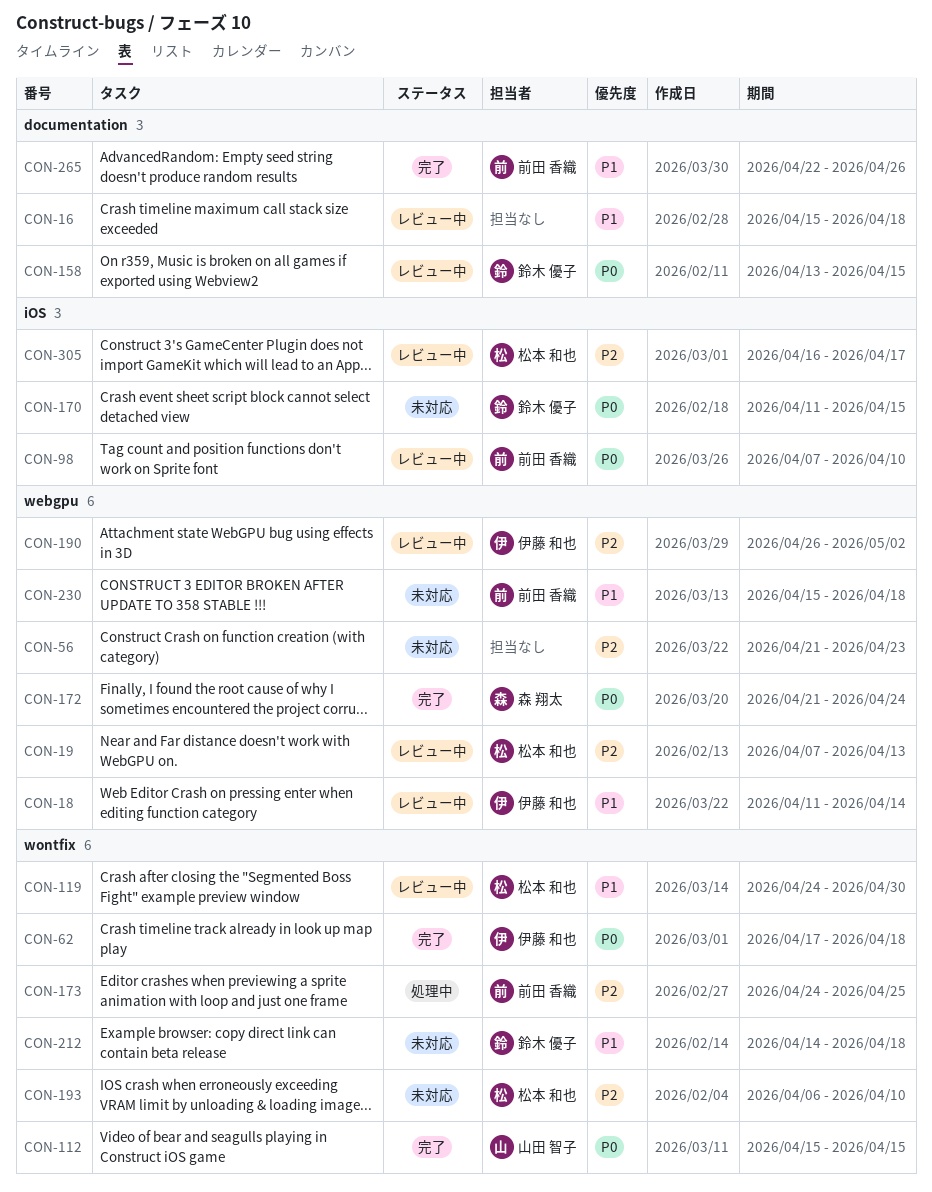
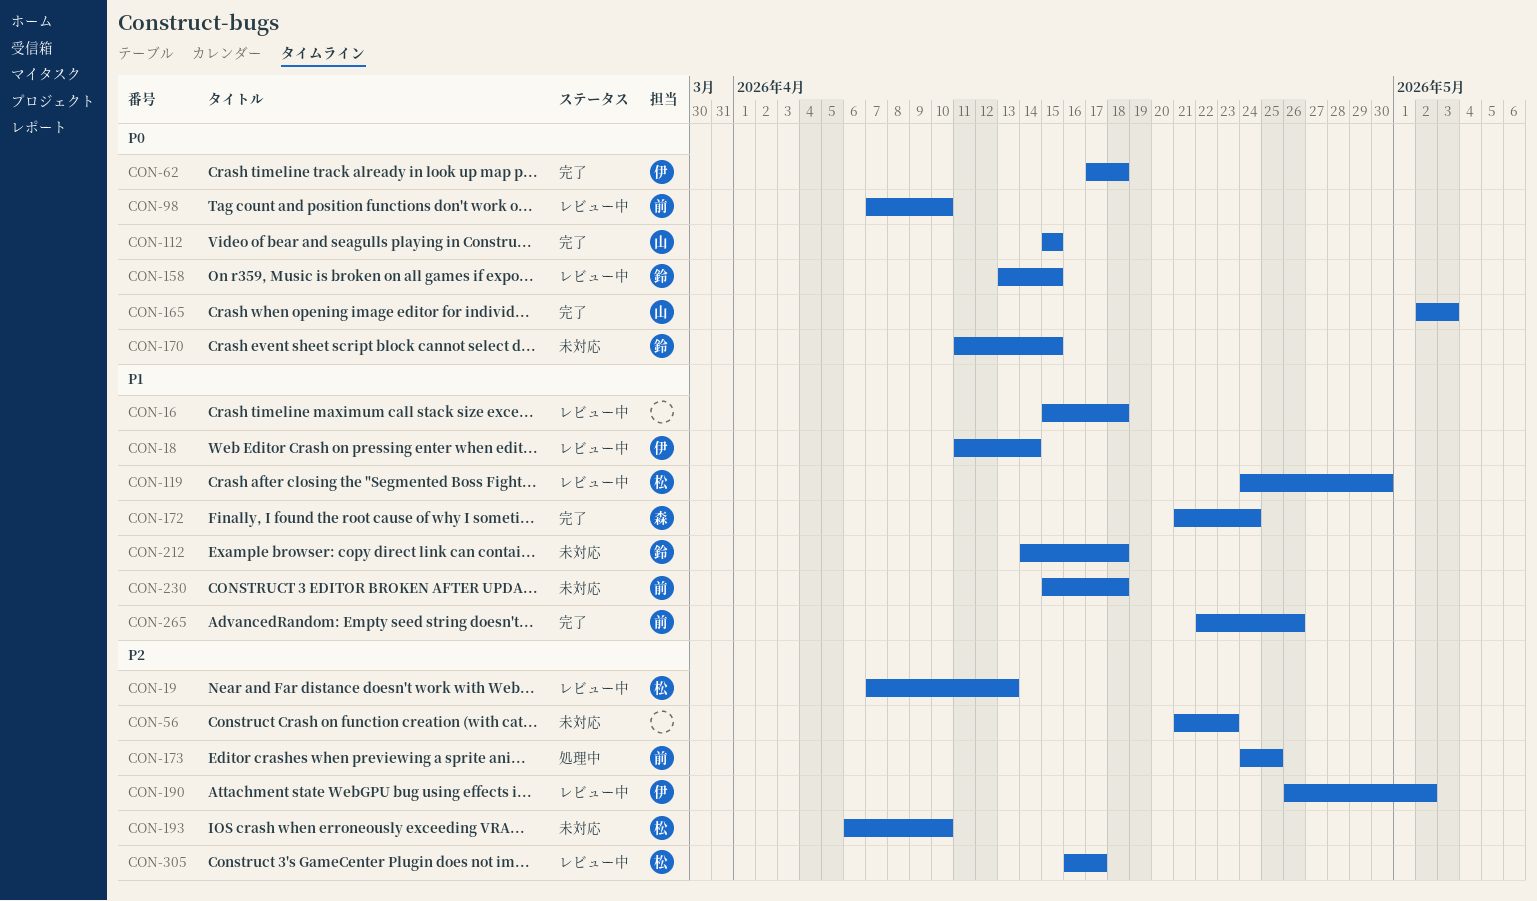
CON-165: none -> present
CON-172, priority: P0 -> P1

